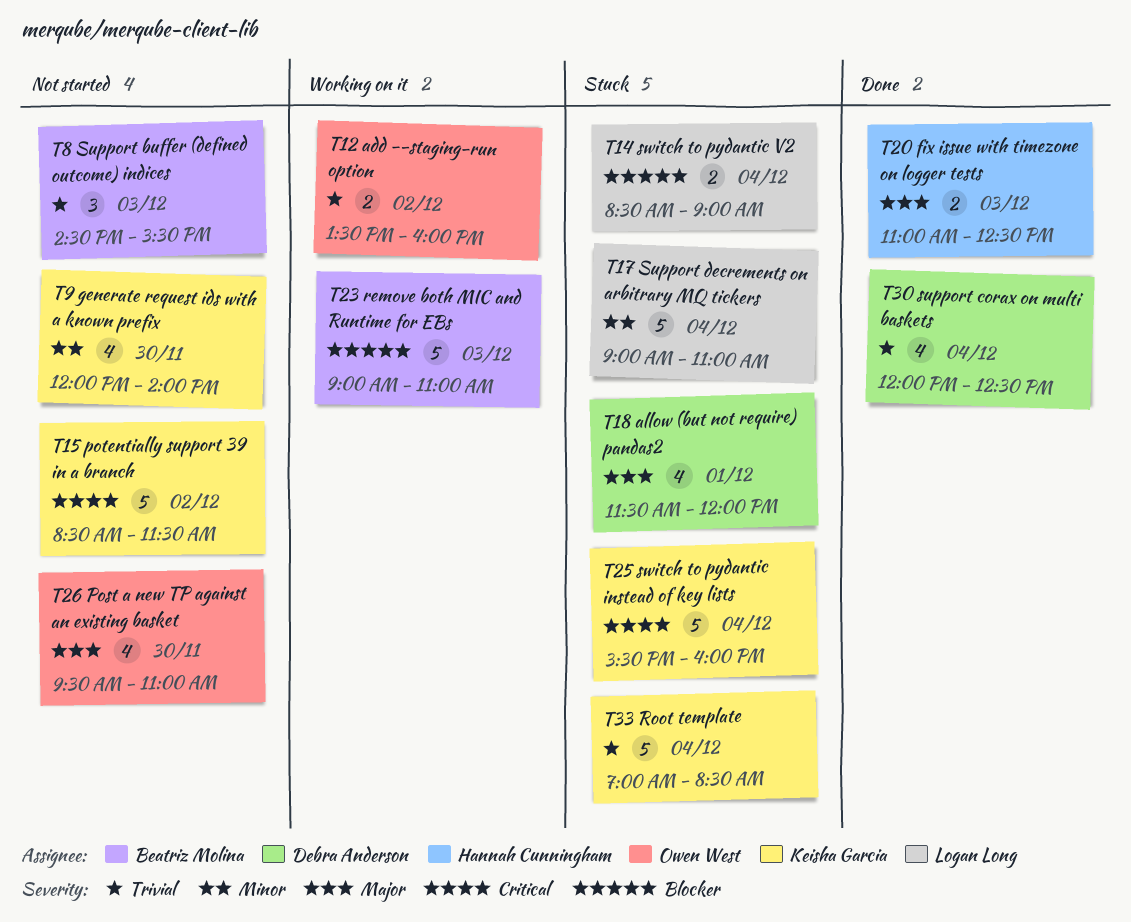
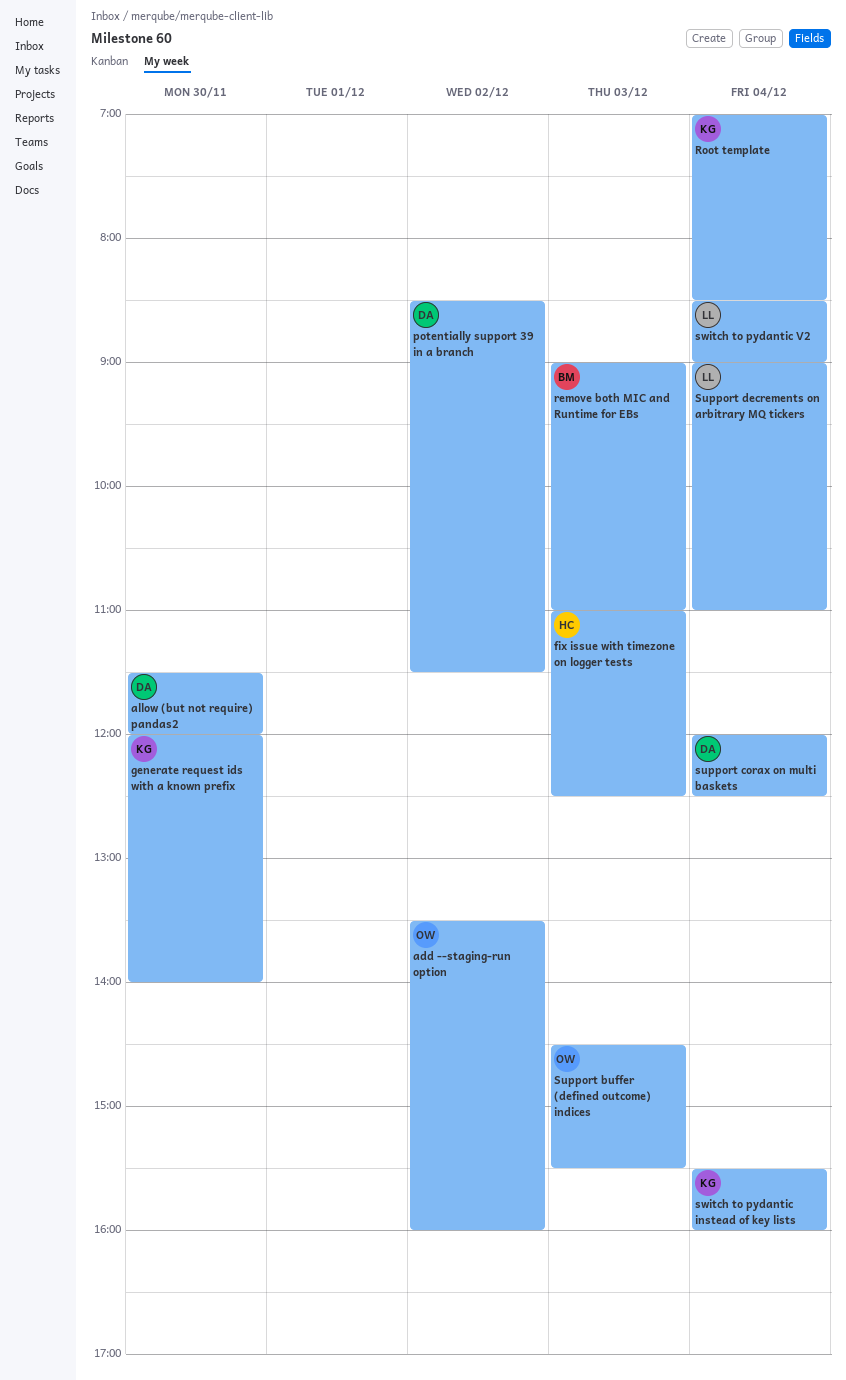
allow (but not require) pandas2, day: Dec 1 -> Nov 30
Post a new TP against an existing basket: present -> none
potentially support 39 in a branch, owner: Keisha Garcia -> Debra Anderson
Support buffer (defined outcome) indices, owner: Beatriz Molina -> Owen West

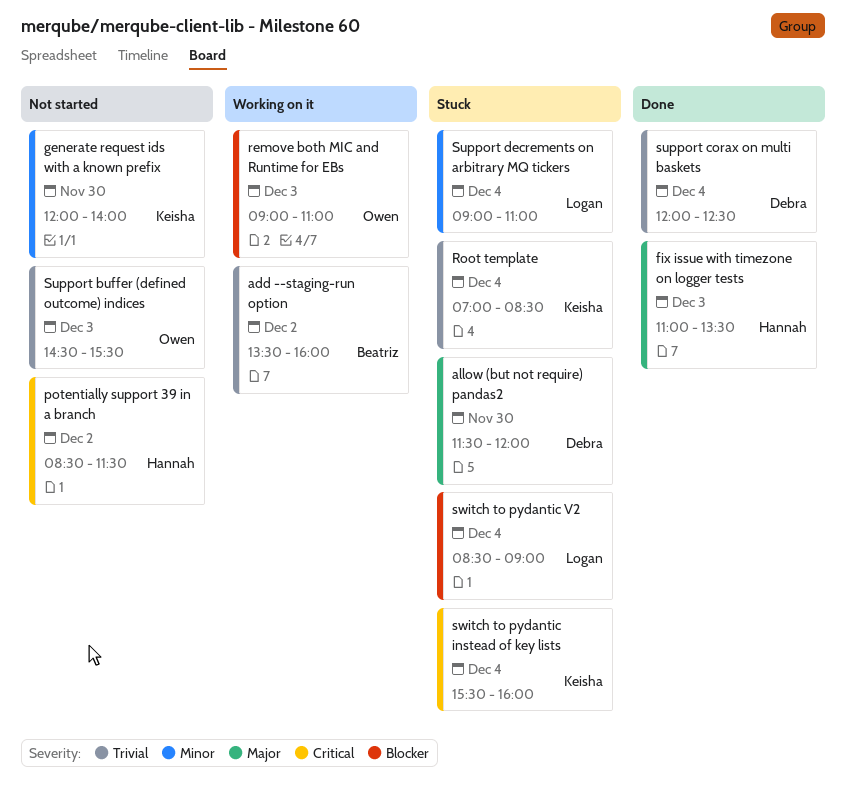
add --staging-run option, owner: Owen -> Beatriz
fix issue with timezone on logger tests, ends: 12:30 -> 13:30
potentially support 39 in a branch, owner: Debra -> Hannah
remove both MIC and Runtime for EBs, owner: Beatriz -> Owen

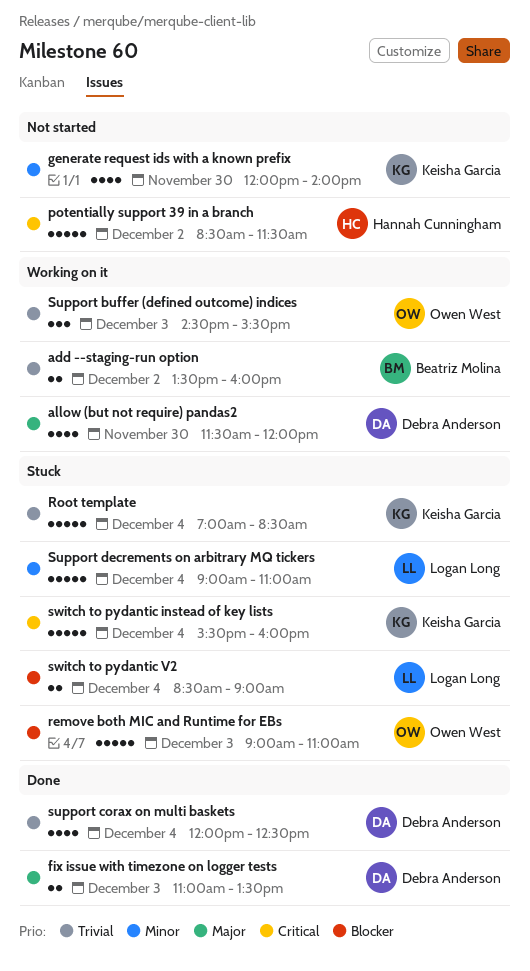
allow (but not require) pandas2, status: Stuck -> Working on it
fix issue with timezone on logger tests, owner: Hannah Cunningham -> Debra Anderson
remove both MIC and Runtime for EBs, status: Working on it -> Stuck
Support buffer (defined outcome) indices, status: Not started -> Working on it

